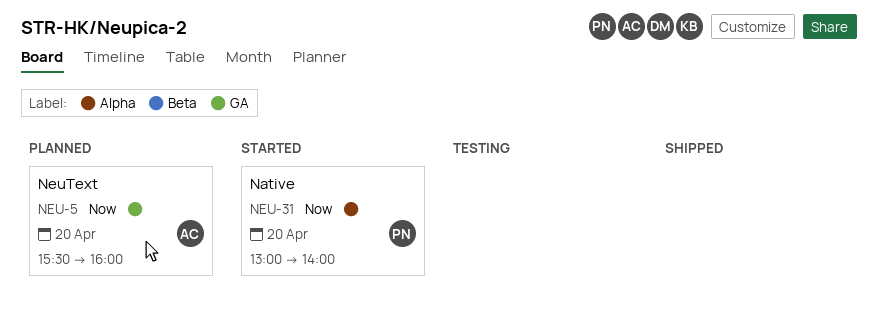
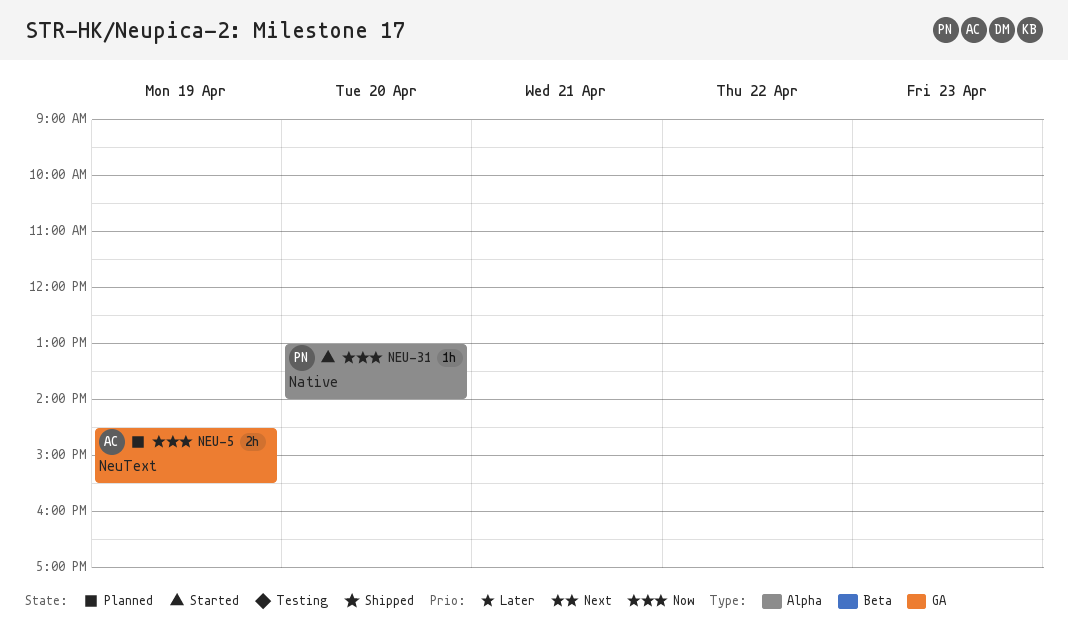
NEU-5, day: Apr 20 -> Apr 19
NEU-5, begins: 15:30 -> 14:30
NEU-5, ends: 16:00 -> 15:30

